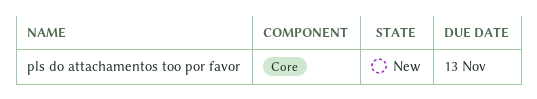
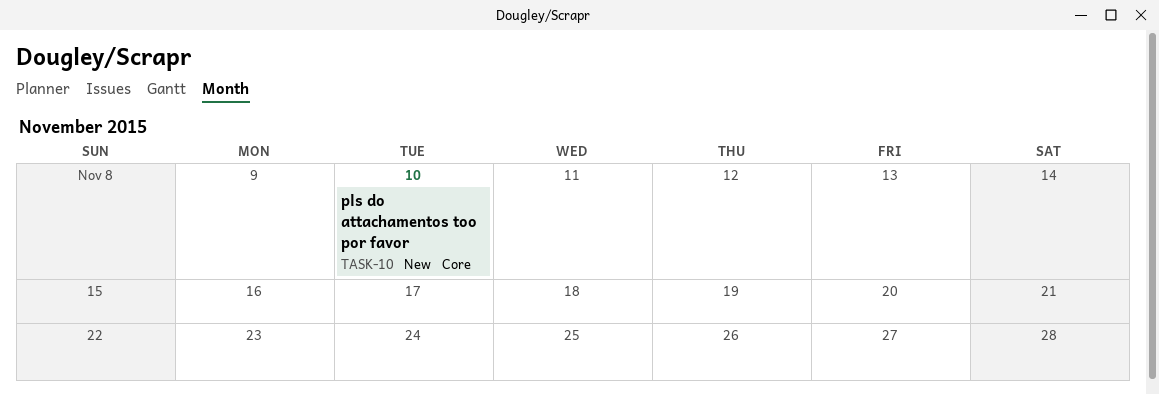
pls do attachamentos too por favor, due: Nov 13 -> Nov 10

